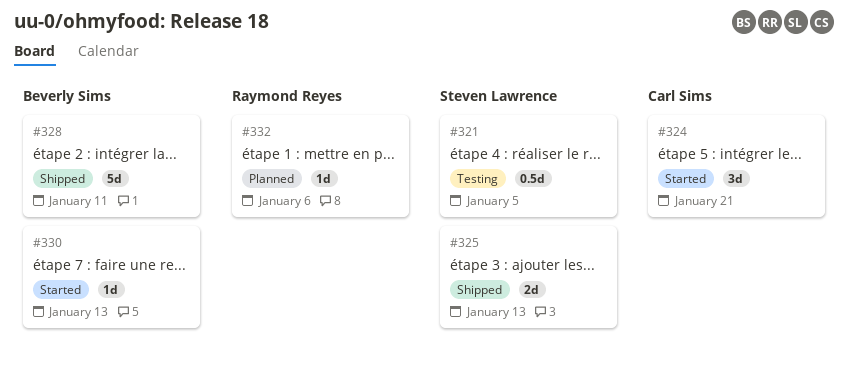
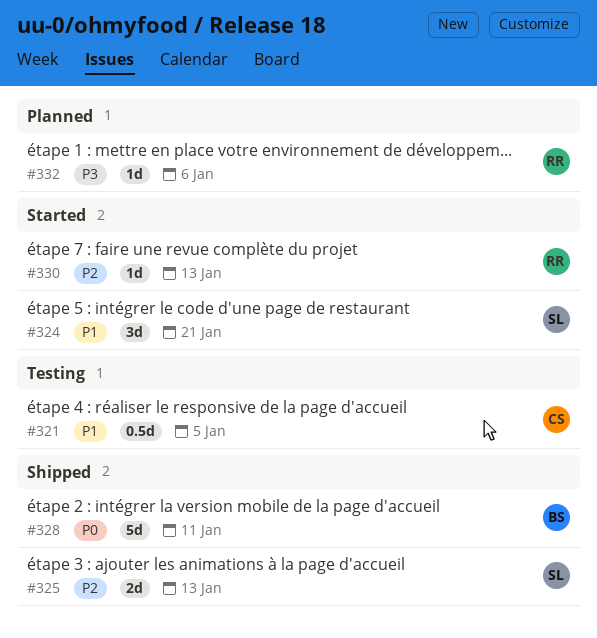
#321, owner: Steven Lawrence -> Carl Sims
#324, owner: Carl Sims -> Steven Lawrence
#330, owner: Beverly Sims -> Raymond Reyes

